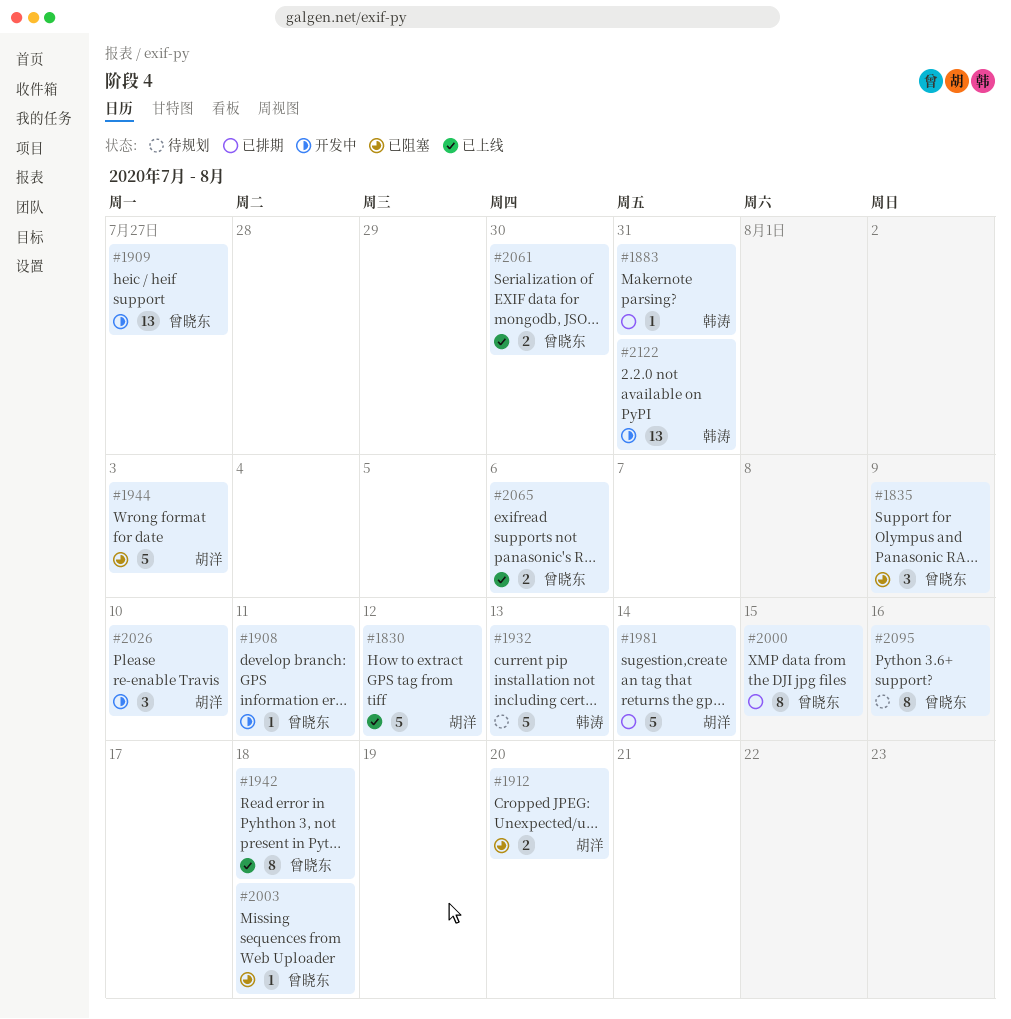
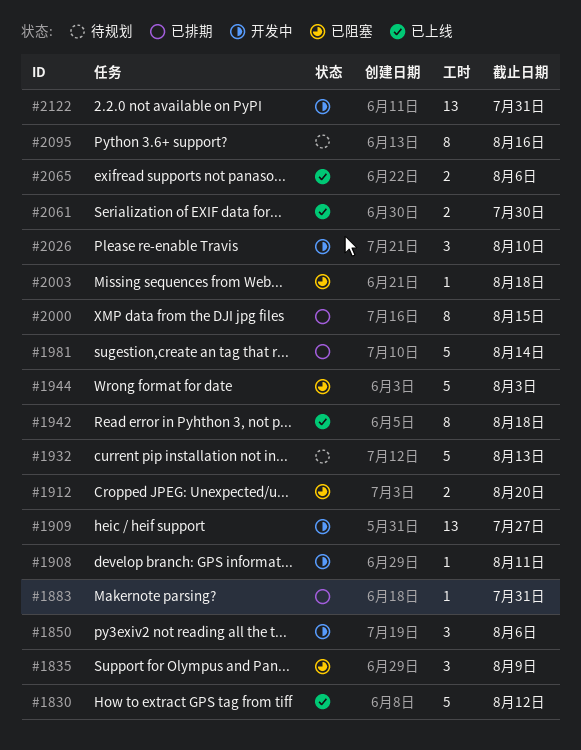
#1850: none -> present

